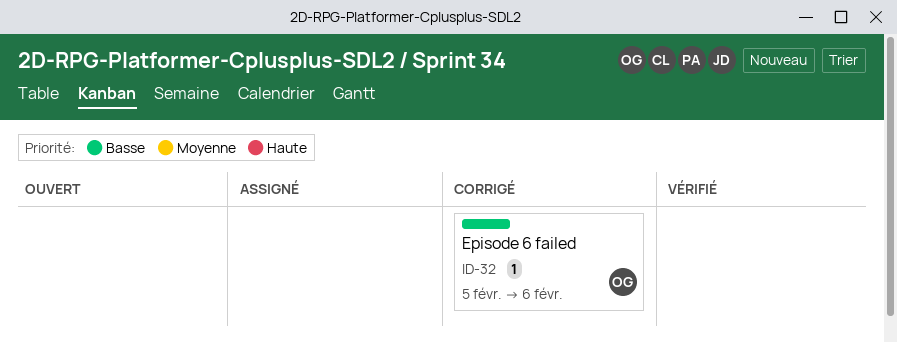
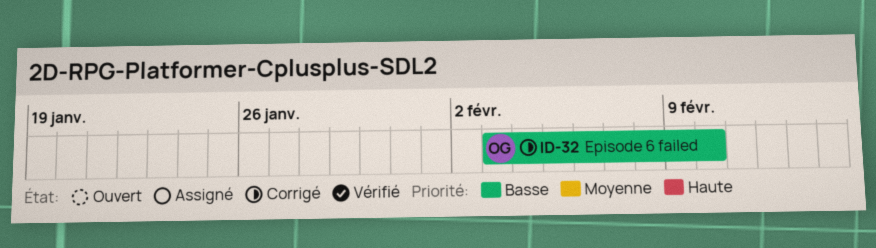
ID-32, start: Feb 5 -> Feb 3
ID-32, due: Feb 6 -> Feb 10

